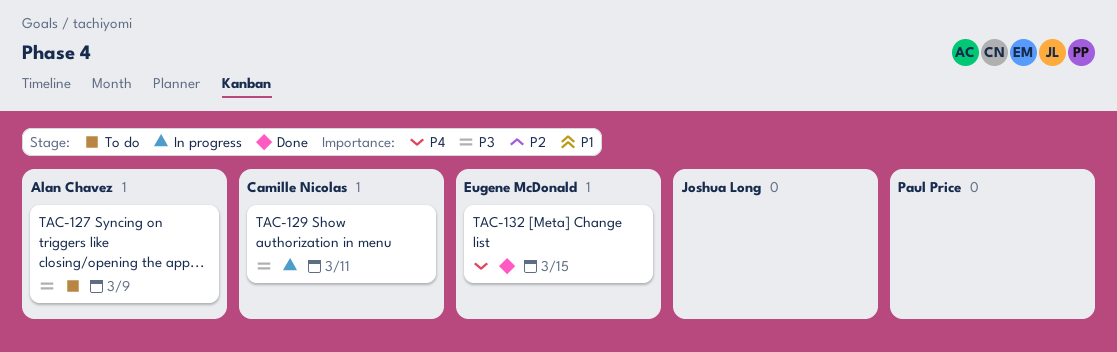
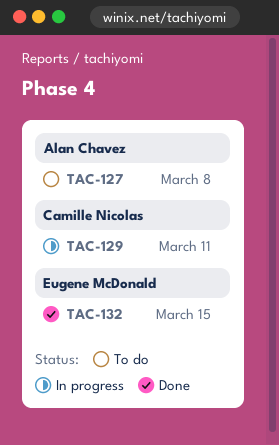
TAC-127, due: Mar 9 -> Mar 8

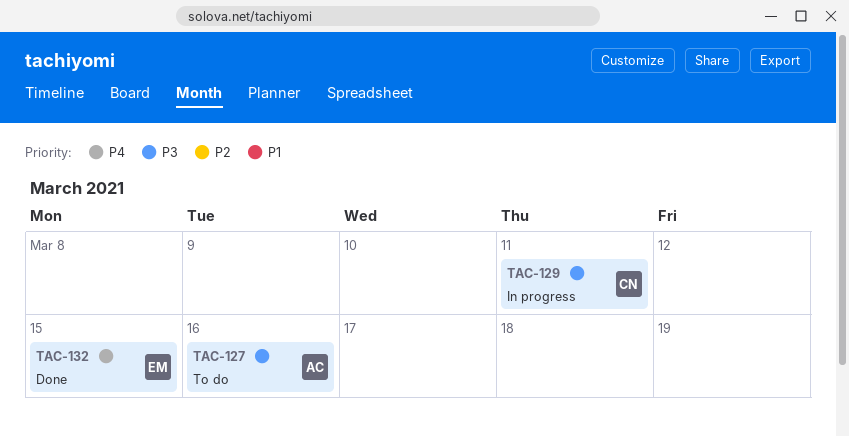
TAC-127, due: Mar 8 -> Mar 16

